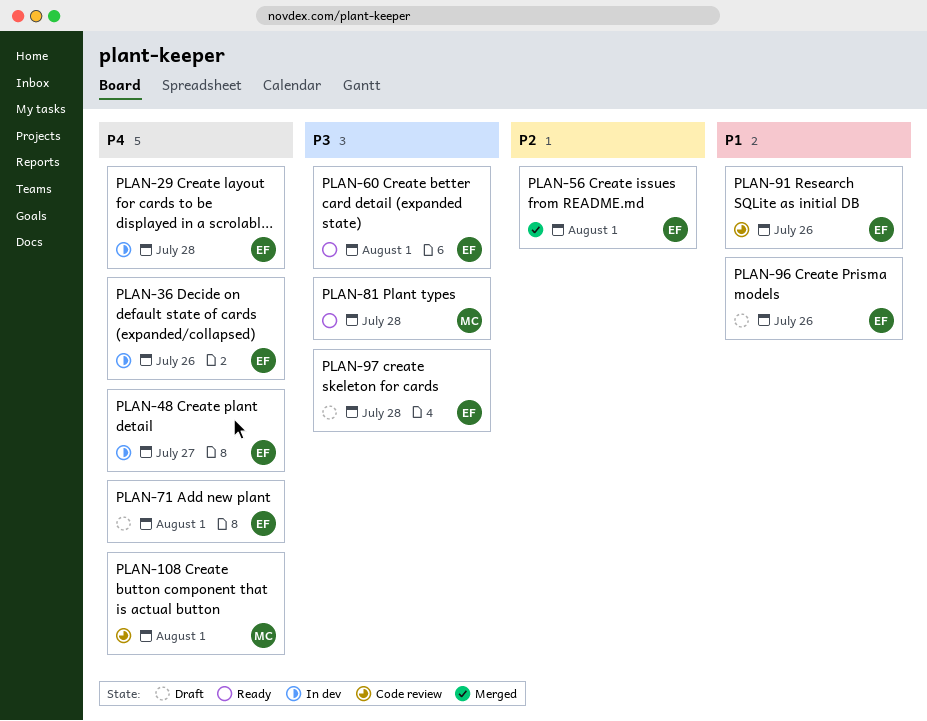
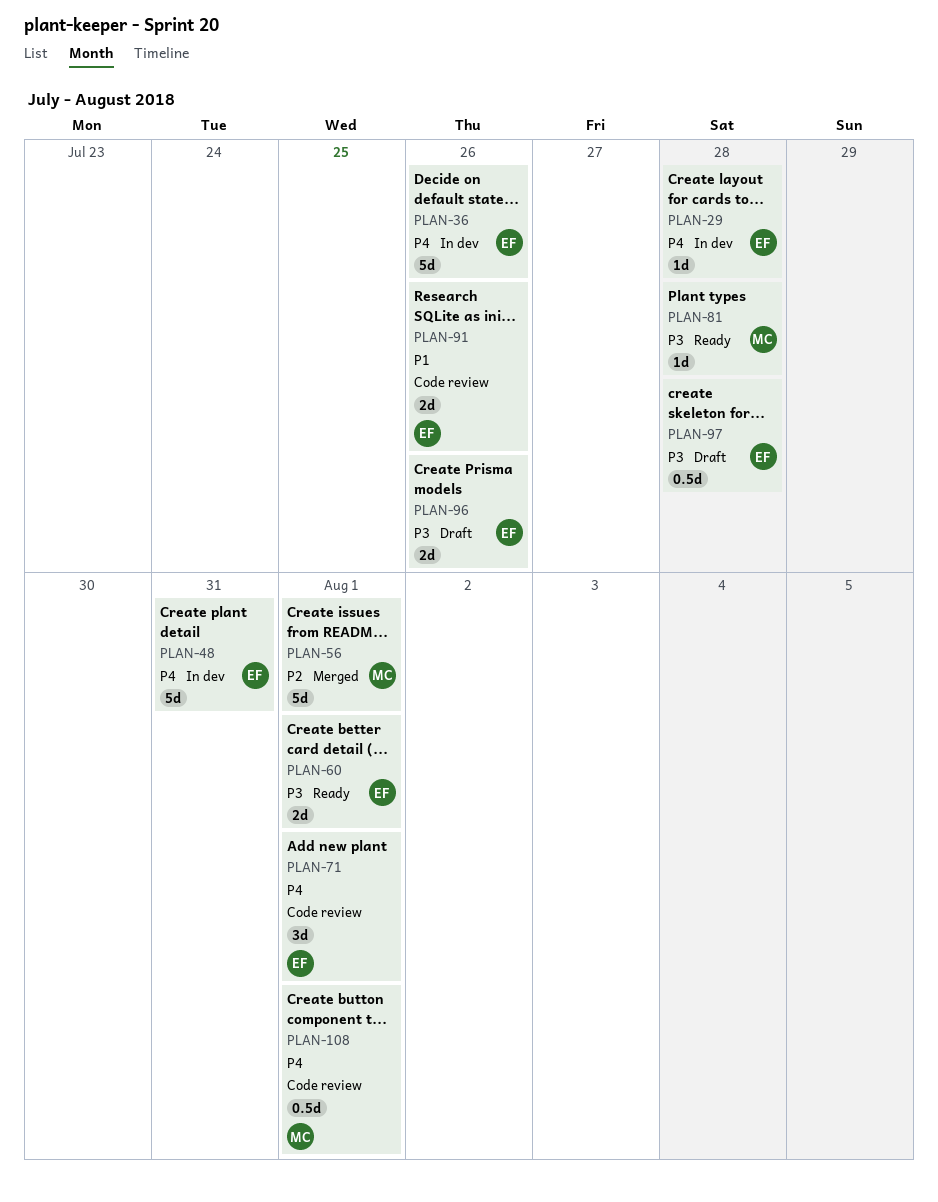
PLAN-48, due: Jul 27 -> Jul 31
PLAN-56, owner: EF -> MC
PLAN-71, status: Draft -> Code review
PLAN-96, priority: P1 -> P3

